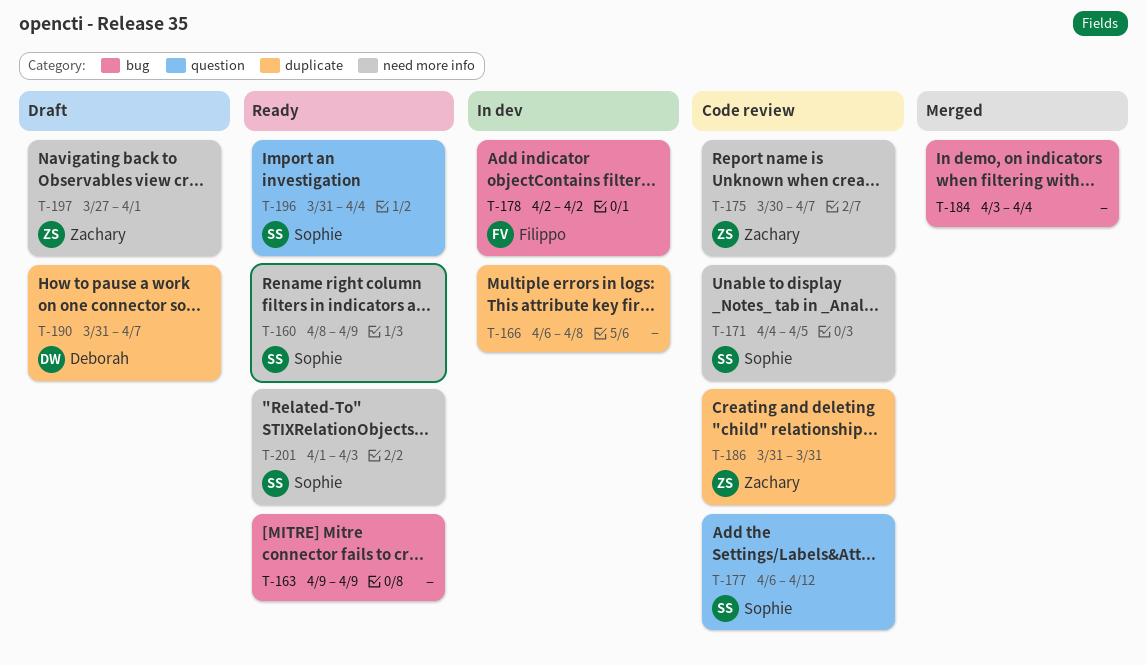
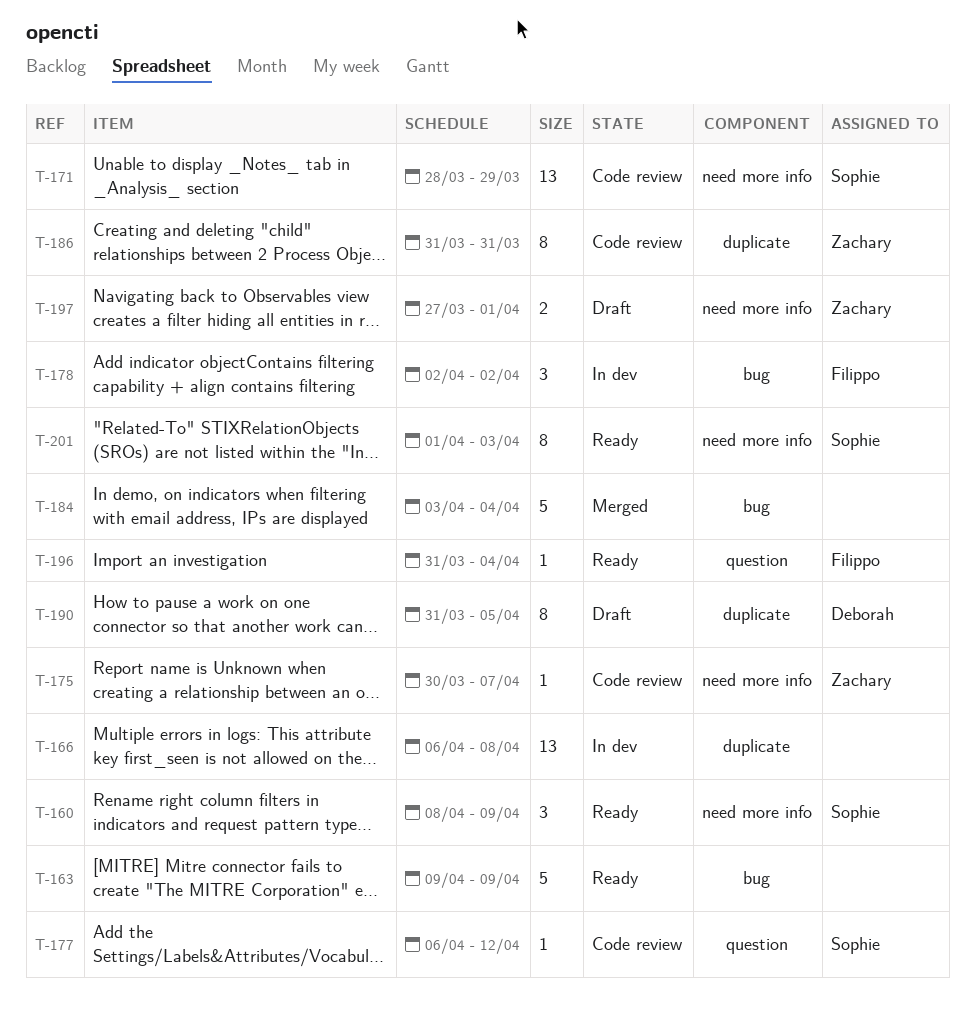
T-171, start: Apr 4 -> Mar 28
T-171, due: Apr 5 -> Mar 29
T-190, due: Apr 7 -> Apr 5
T-196, owner: Sophie -> Filippo

